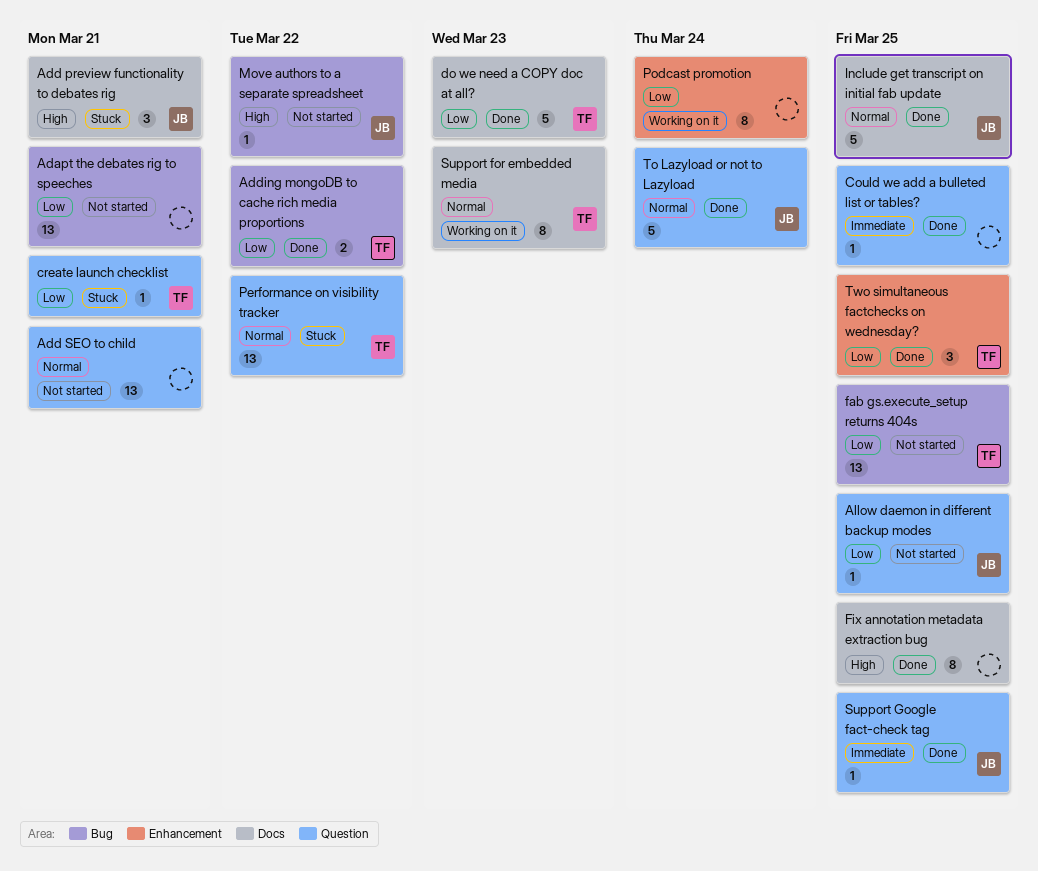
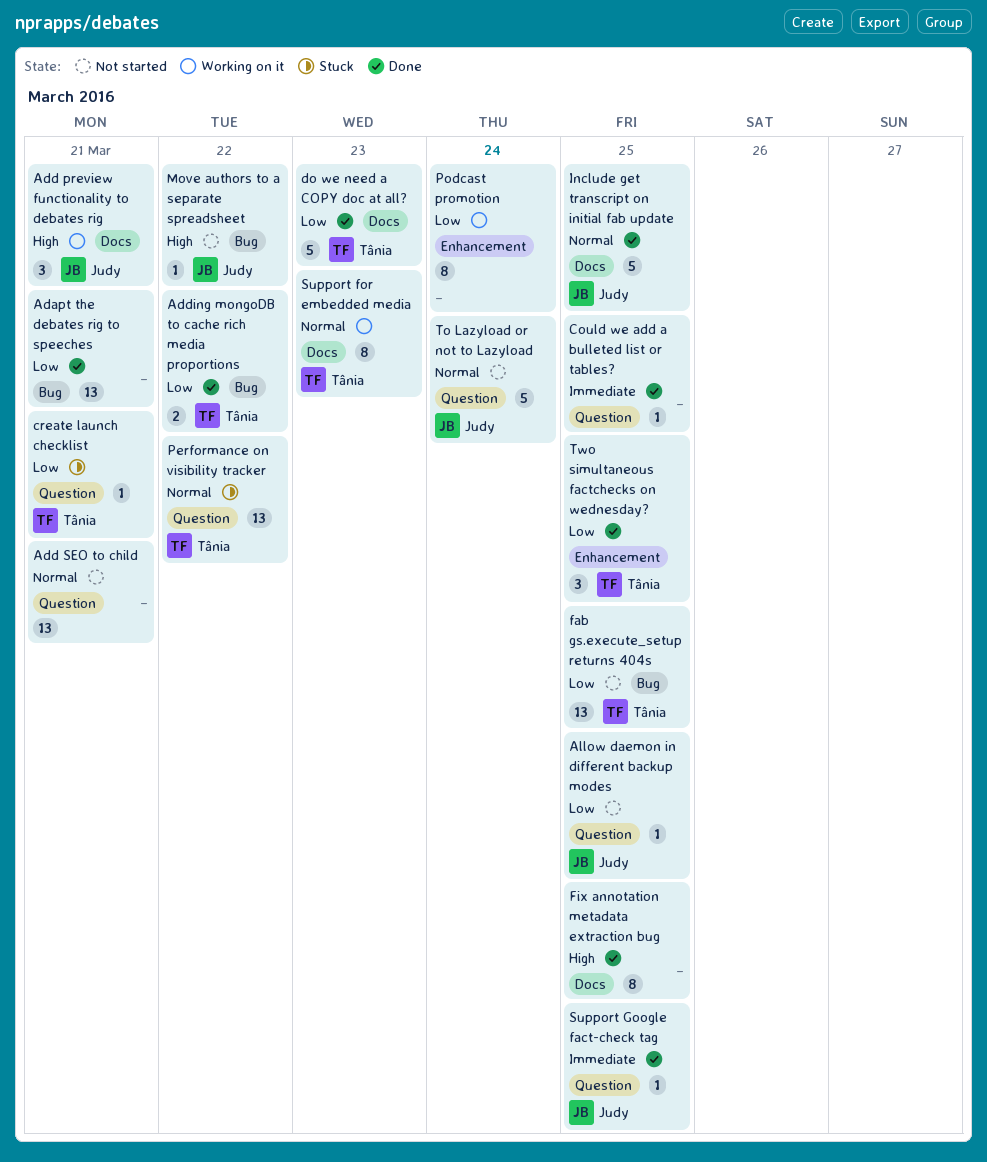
Adapt the debates rig to speeches, status: Not started -> Done
Add preview functionality to debates rig, status: Stuck -> Working on it
To Lazyload or not to Lazyload, status: Done -> Not started

